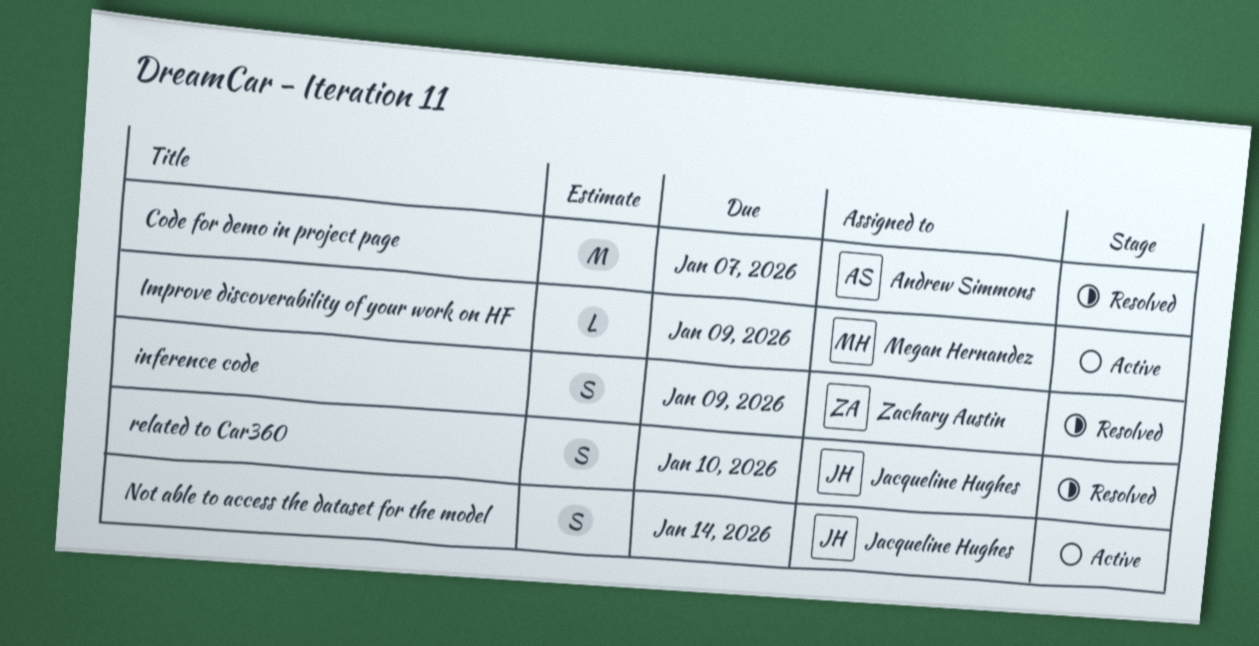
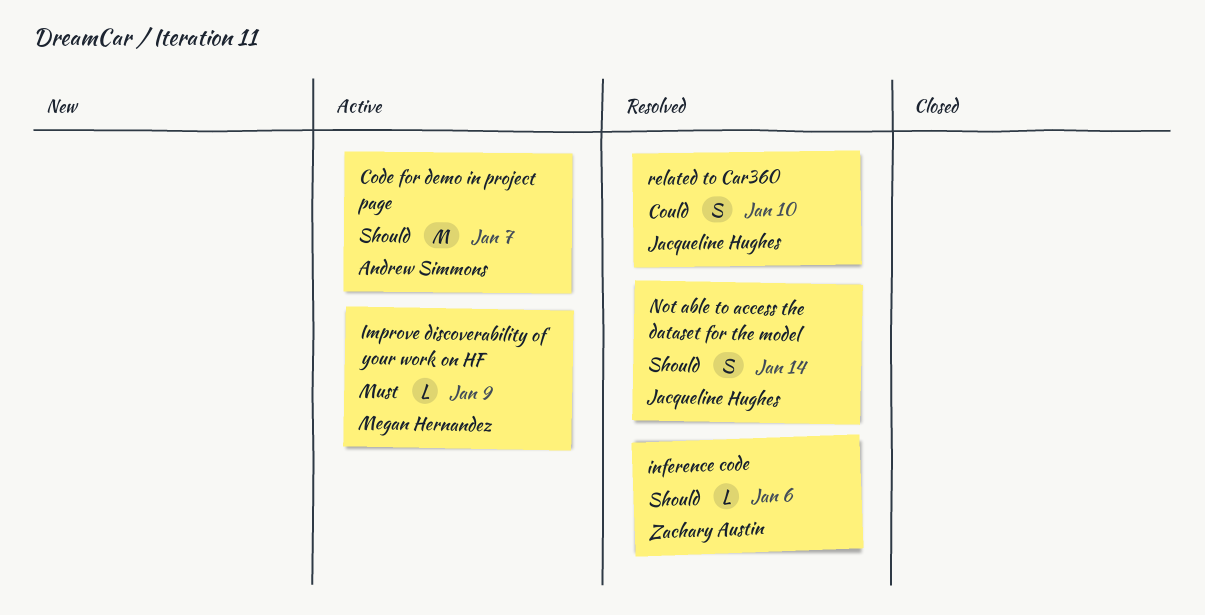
Code for demo in project page, status: Resolved -> Active
inference code, estimate: S -> L
inference code, due: Jan 9 -> Jan 6
Not able to access the dataset for the model, status: Active -> Resolved

